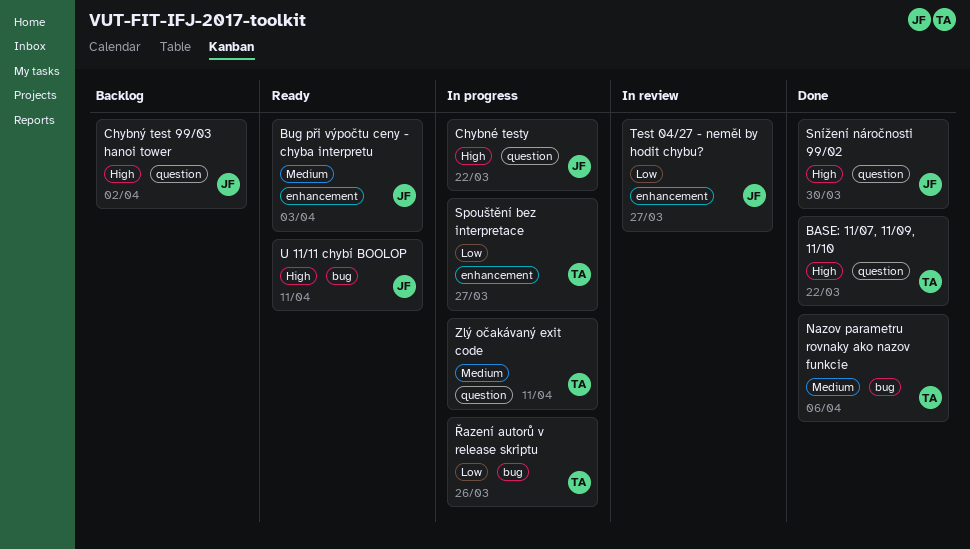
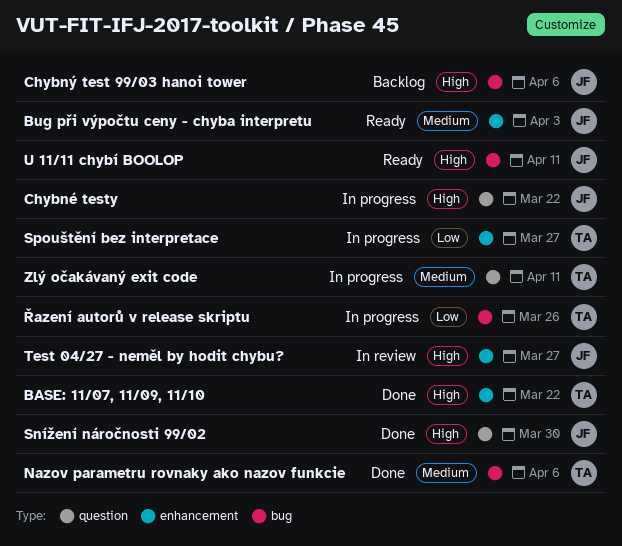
BASE: 11/07, 11/09, 11/10, label: question -> enhancement
Chybný test 99/03 hanoi tower, label: question -> bug
Chybný test 99/03 hanoi tower, due: Apr 2 -> Apr 6
Test 04/27 - neměl by hodit chybu?, priority: Low -> High

